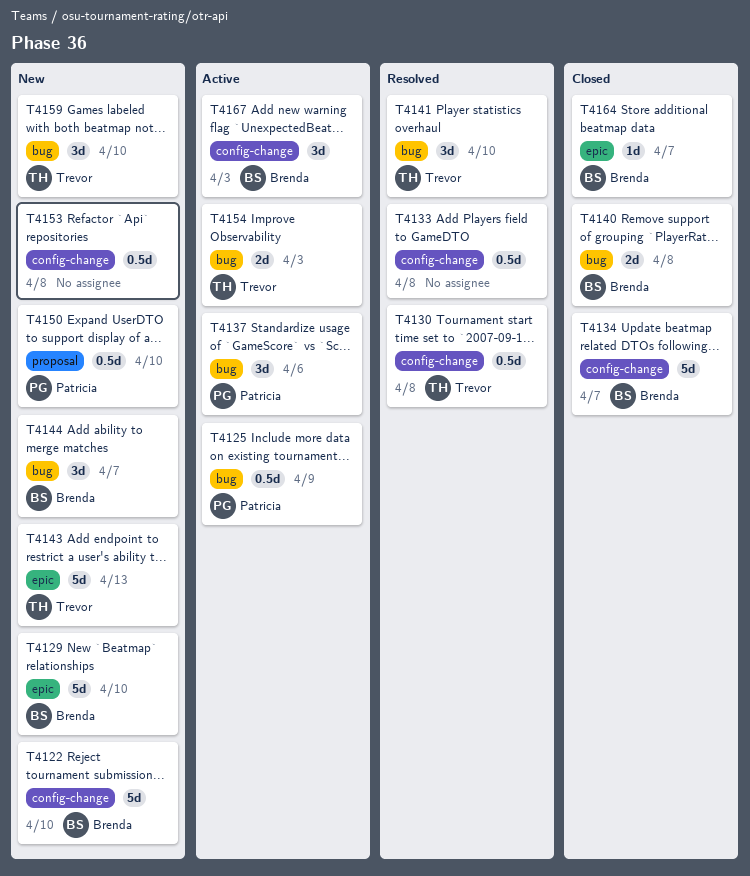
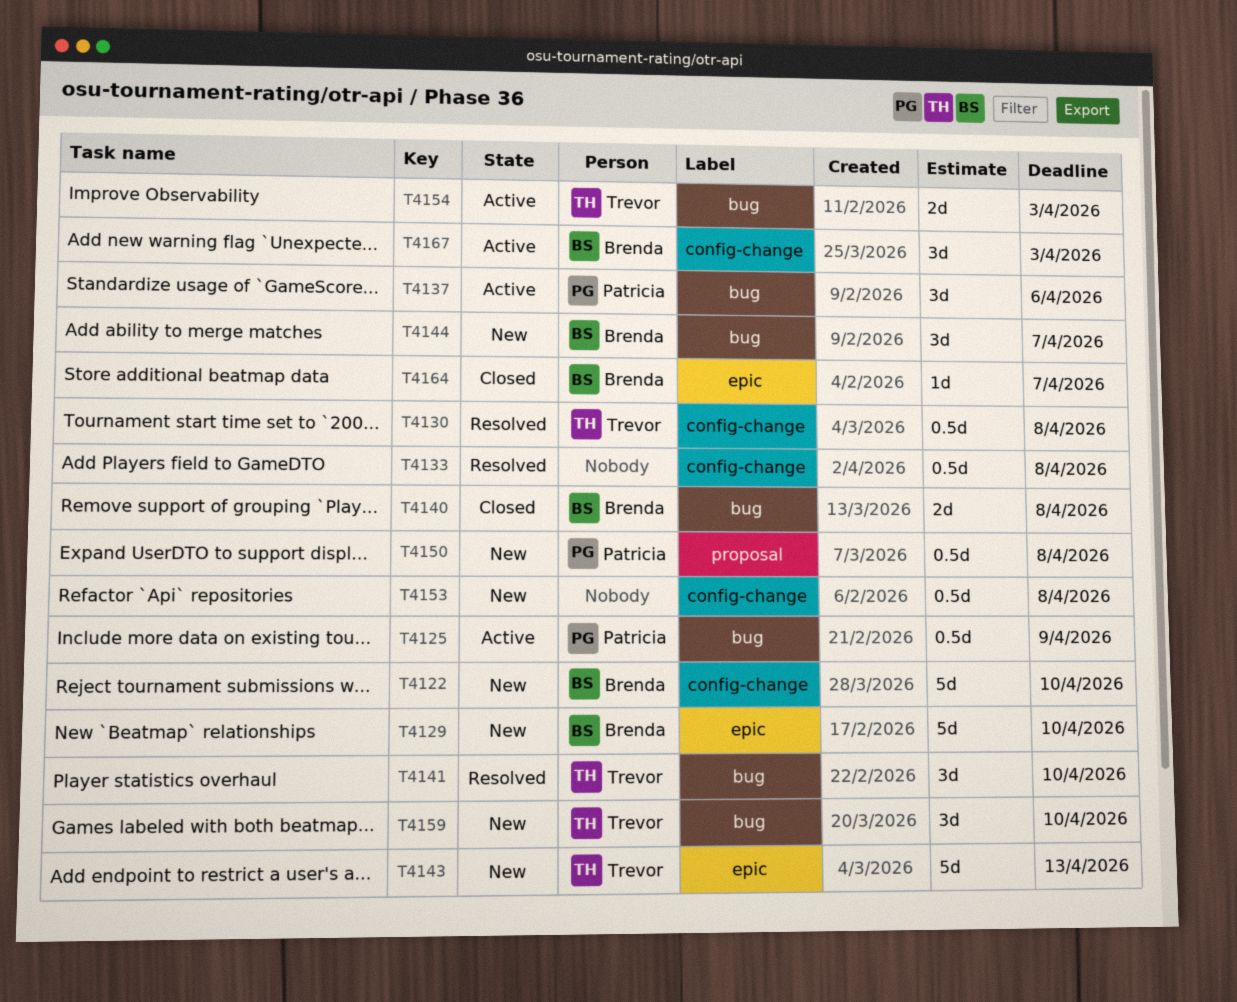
T4134: present -> none
T4150, due: Apr 10 -> Apr 8

